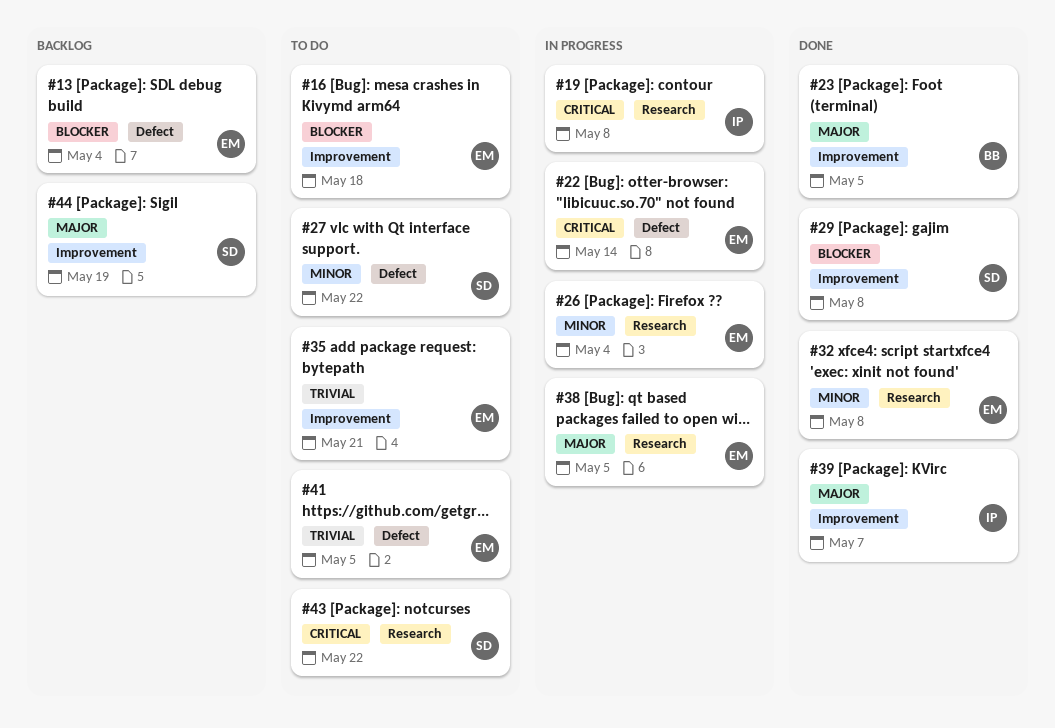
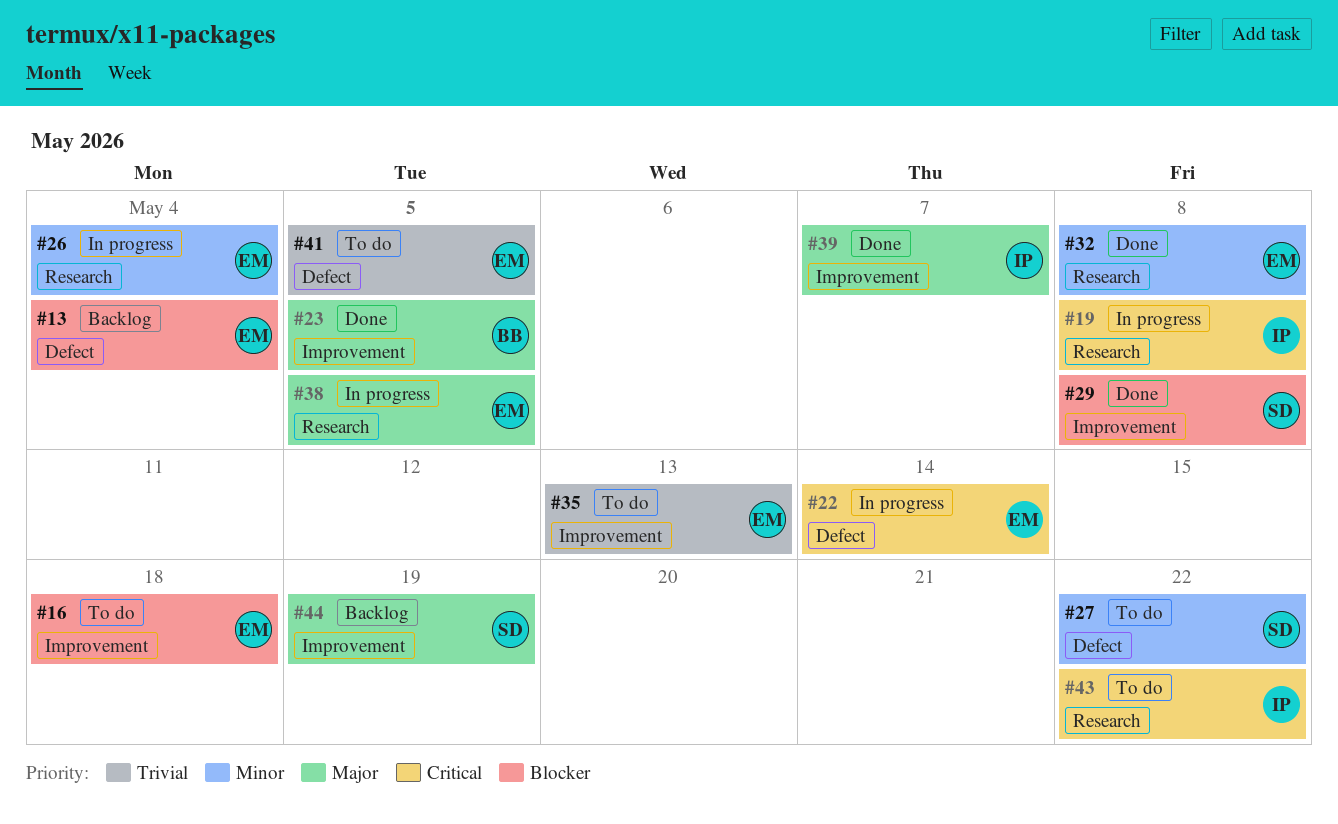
#35, due: May 21 -> May 13
#43, owner: SD -> IP

